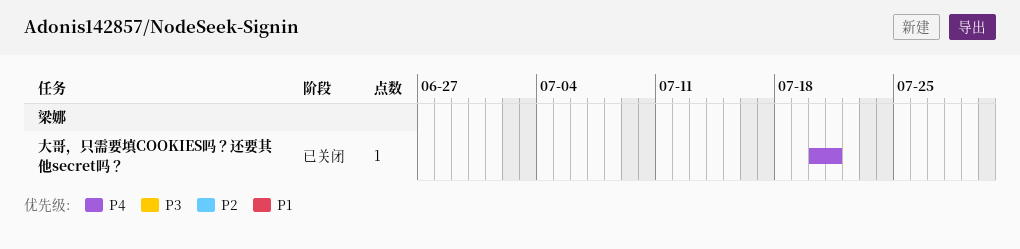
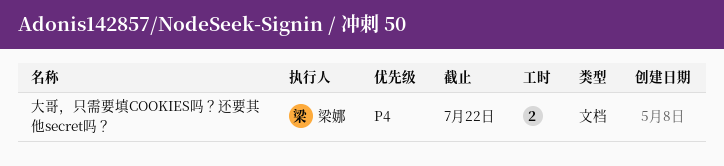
大哥，只需要填COOKIES吗？还要其他secret吗？, estimate: 1 -> 2
大哥，只需要填COOKIES吗？还要其他secret吗？, due: Jul 21 -> Jul 22

